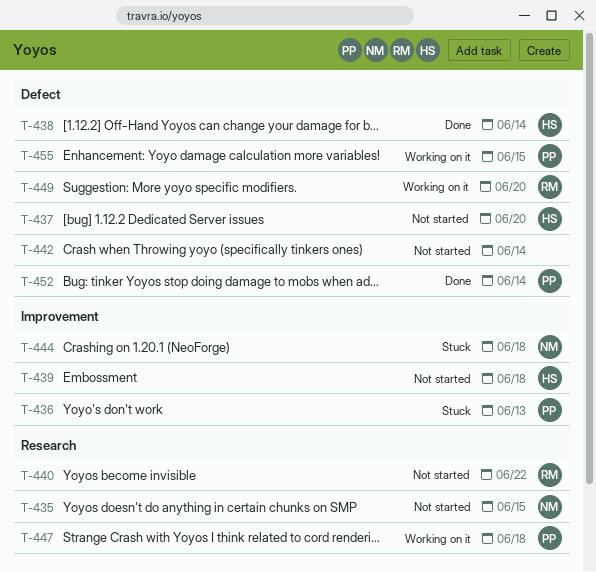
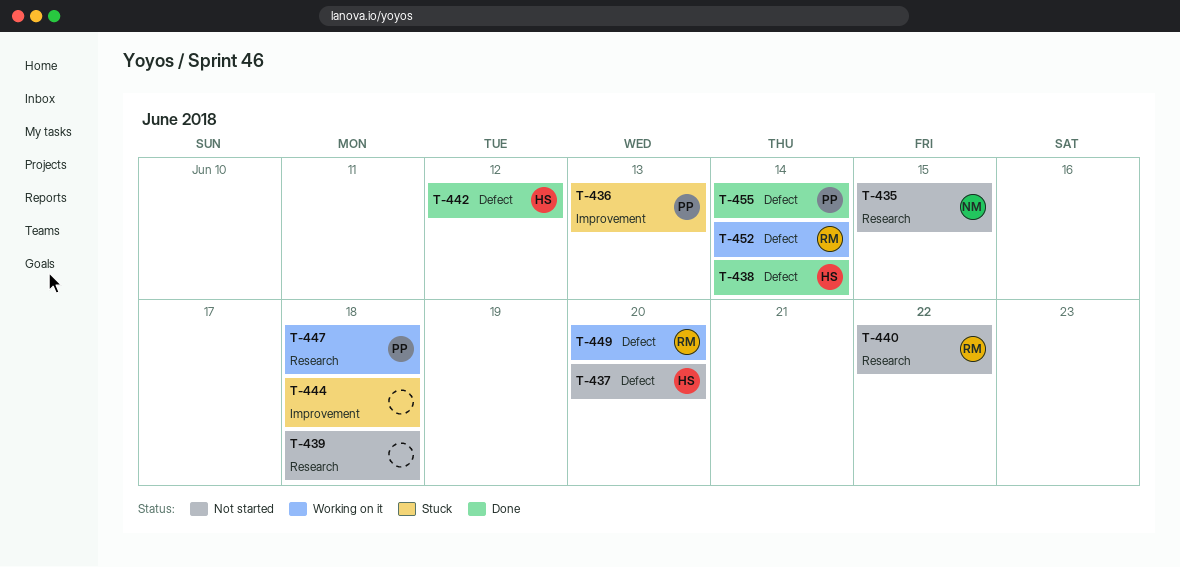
T-439, owner: HS -> none
T-439, label: Improvement -> Research
T-442, status: Not started -> Done
T-442, owner: none -> HS
T-442, due: Jun 14 -> Jun 12
T-444, owner: NM -> none
T-452, status: Done -> Working on it
T-452, owner: PP -> RM
T-455, status: Working on it -> Done
T-455, due: Jun 15 -> Jun 14

